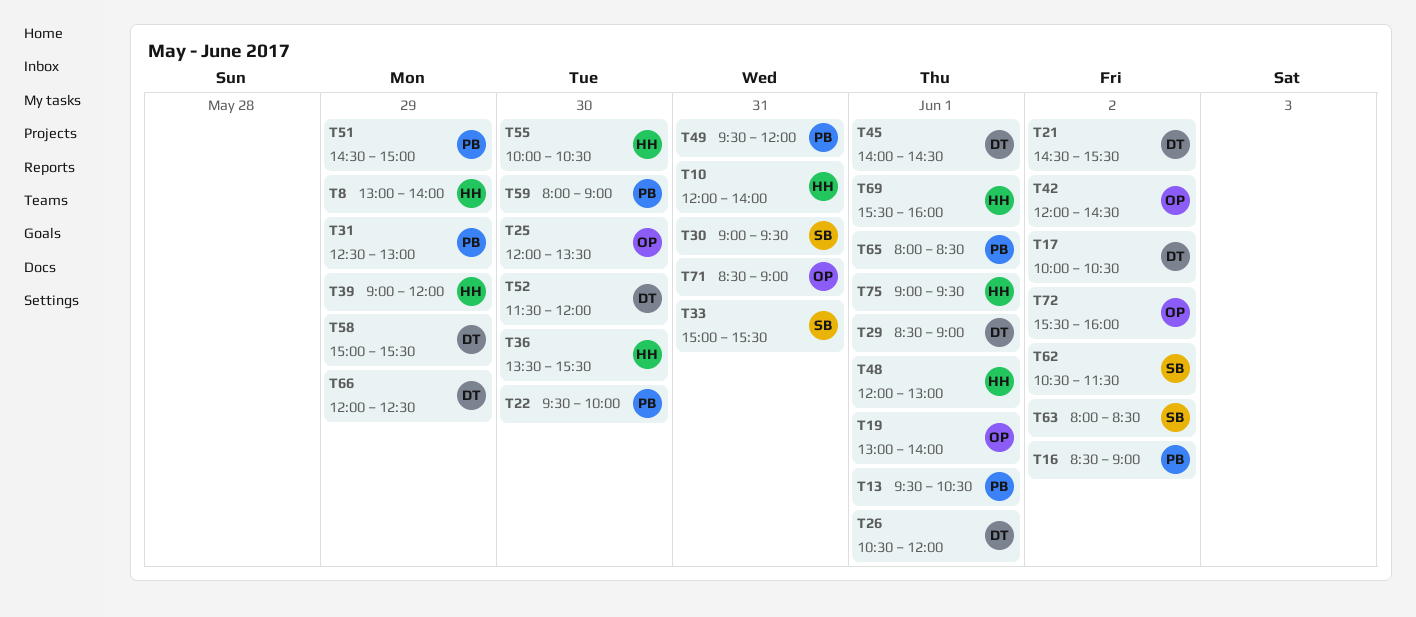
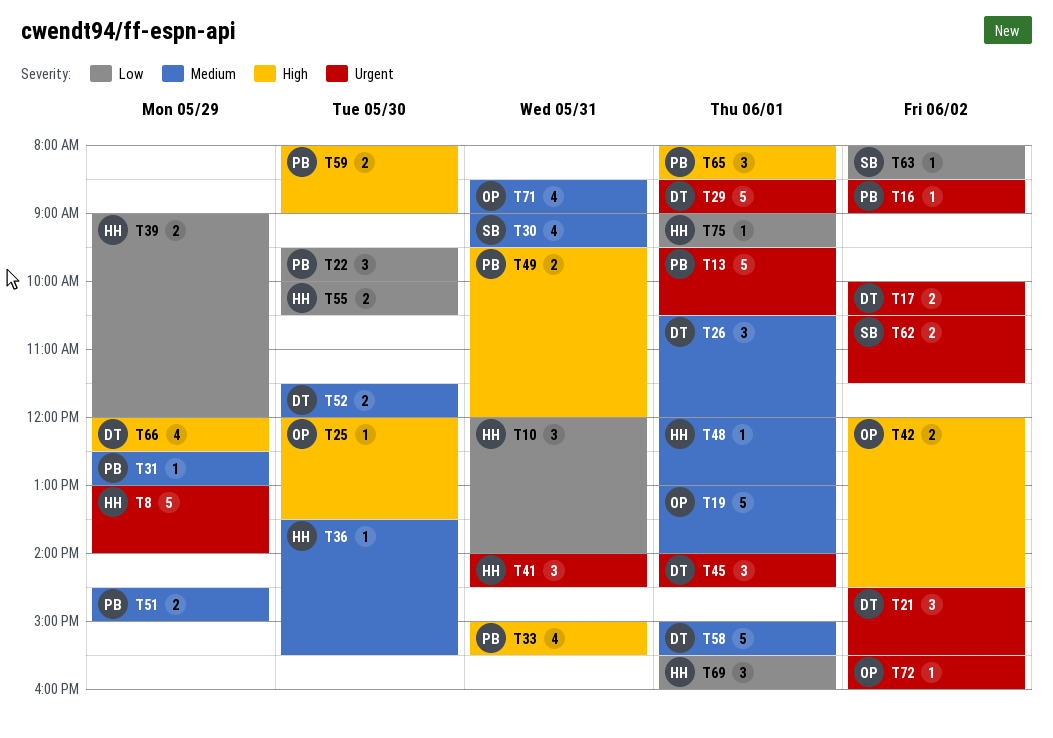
T33, owner: SB -> PB
T41: none -> present
T58, day: May 29 -> Jun 1

